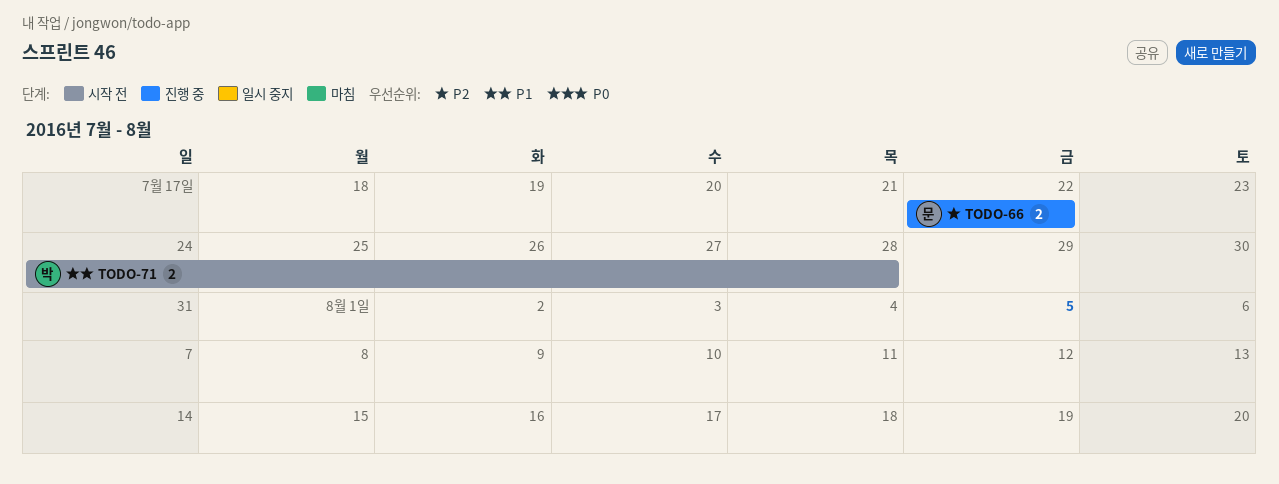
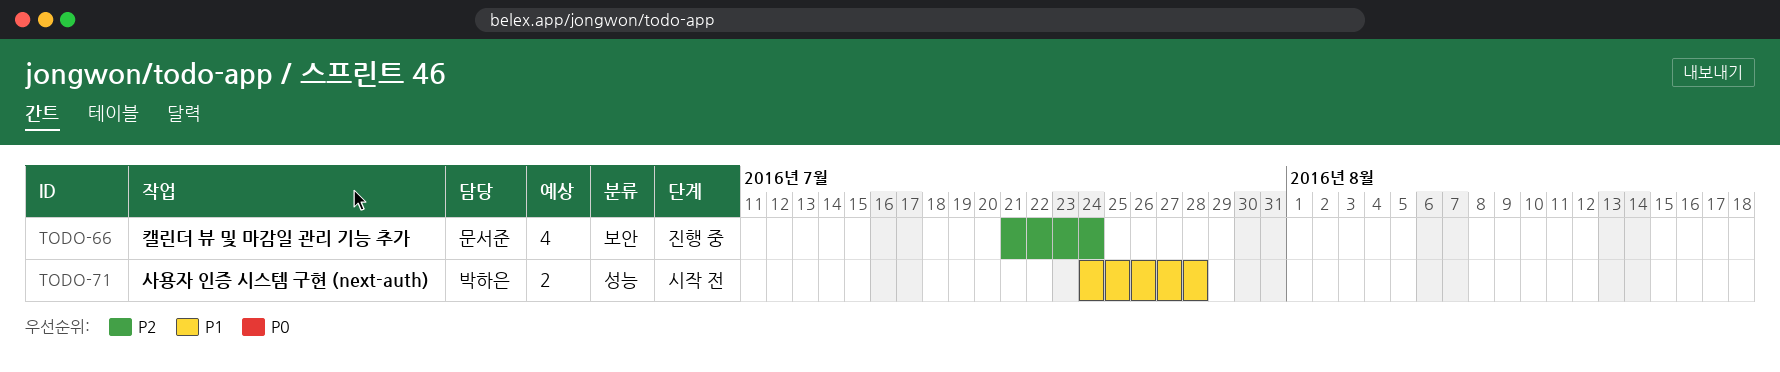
TODO-66, estimate: 2 -> 4
TODO-66, start: Jul 22 -> Jul 21
TODO-66, due: Jul 22 -> Jul 24

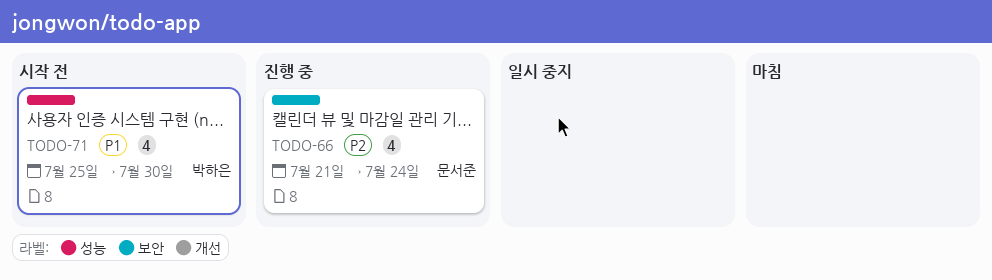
TODO-71, estimate: 2 -> 4
TODO-71, start: Jul 24 -> Jul 25
TODO-71, due: Jul 28 -> Jul 30

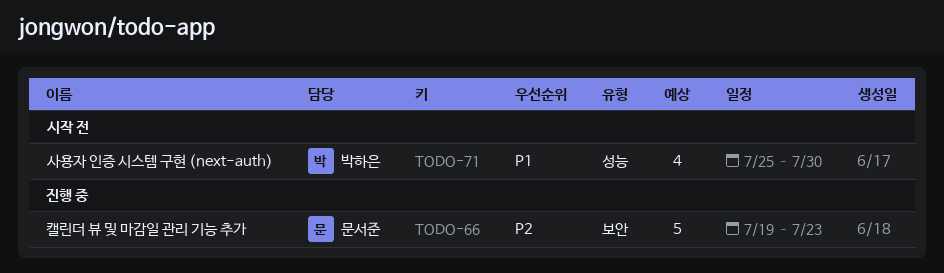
TODO-66, estimate: 4 -> 5
TODO-66, start: Jul 21 -> Jul 19
TODO-66, due: Jul 24 -> Jul 23

